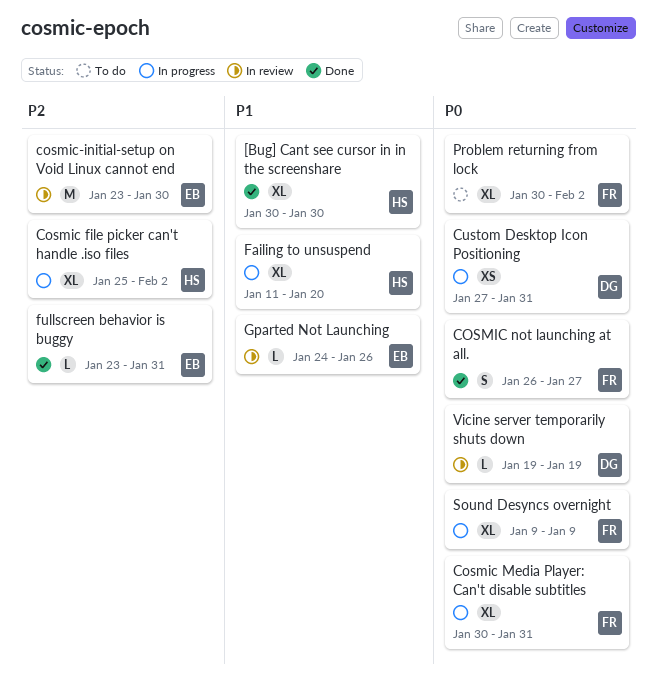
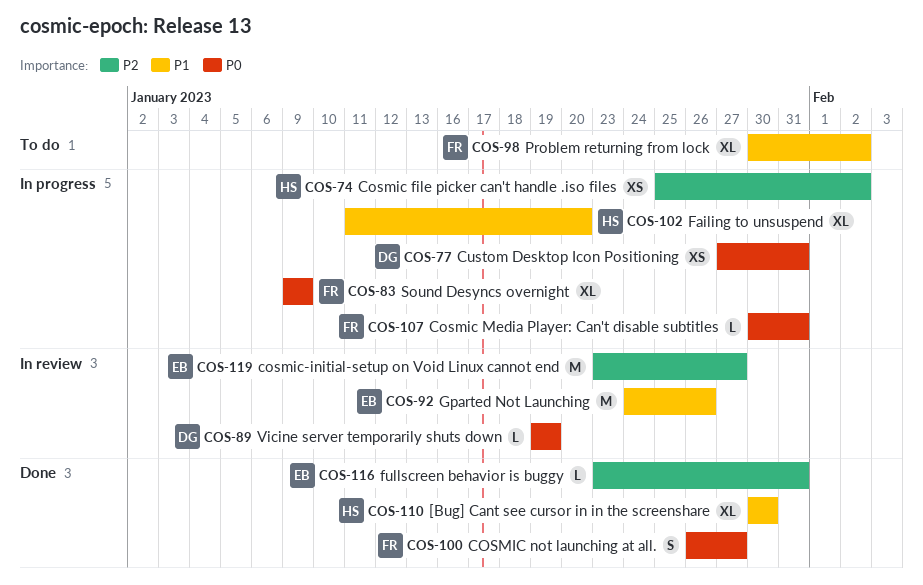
Cosmic file picker can't handle .iso files, estimate: XL -> XS
Cosmic Media Player: Can't disable subtitles, estimate: XL -> L
cosmic-initial-setup on Void Linux cannot end, due: Jan 30 -> Jan 27
Gparted Not Launching, estimate: L -> M
Problem returning from lock, priority: P0 -> P1

